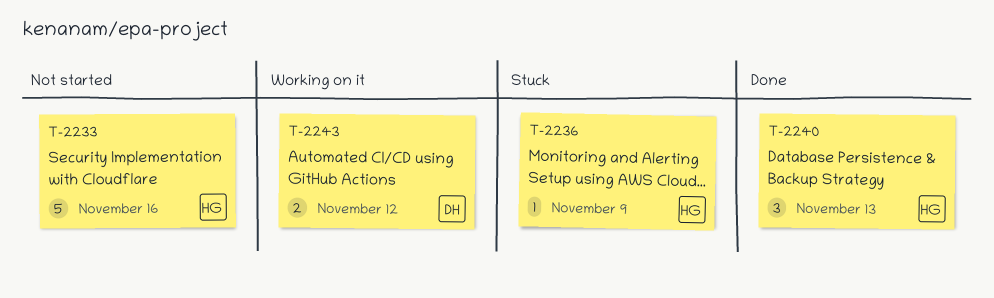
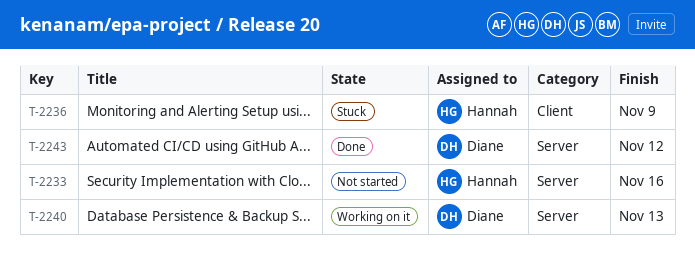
T-2240, status: Done -> Working on it
T-2240, owner: Hannah -> Diane
T-2243, status: Working on it -> Done

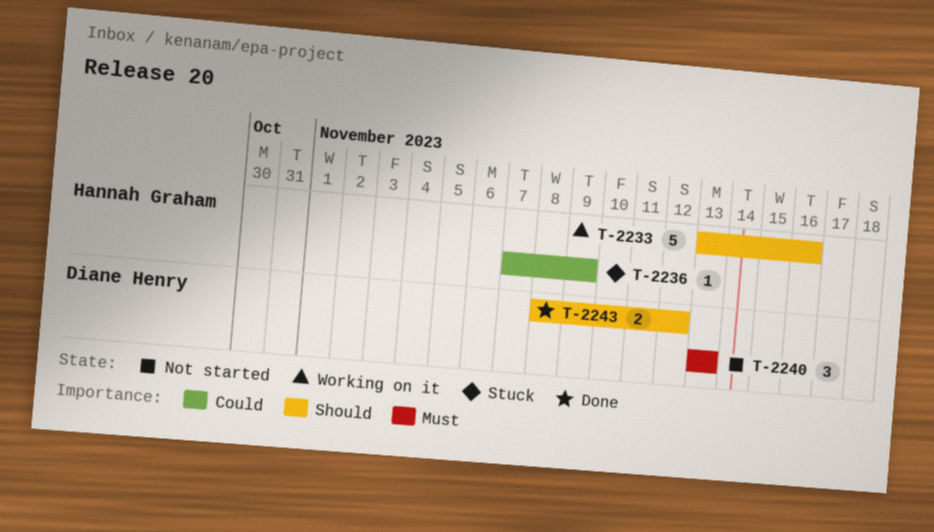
T-2233, status: Not started -> Working on it
T-2240, status: Working on it -> Not started

